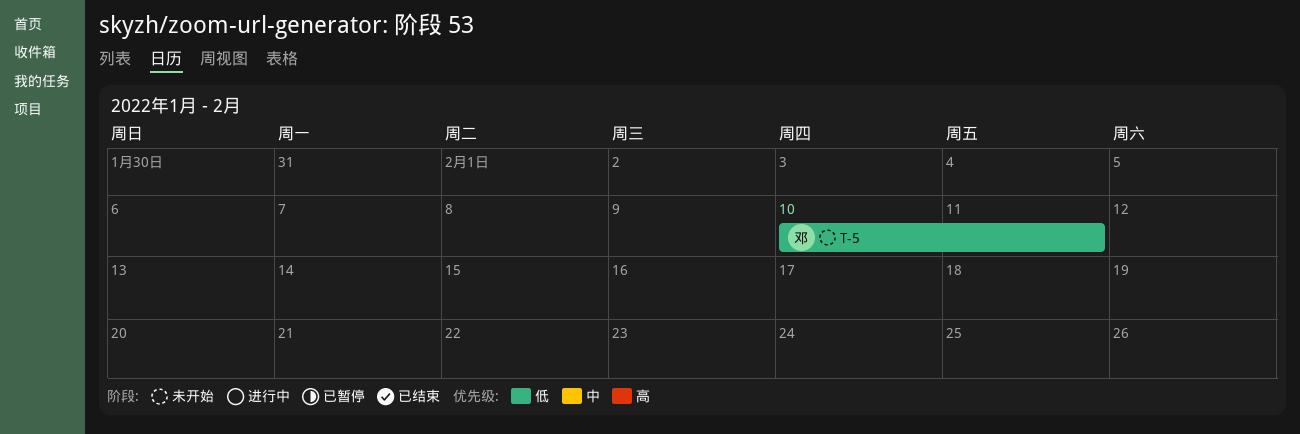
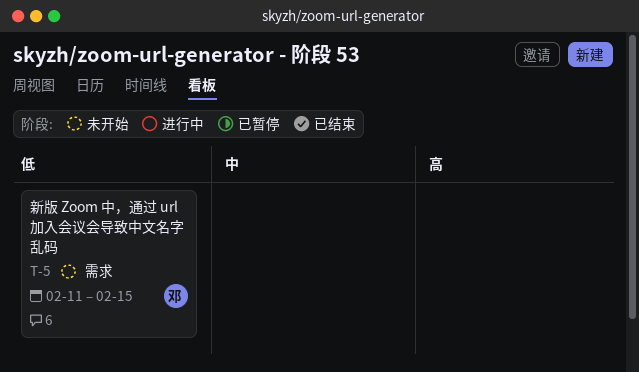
T-5, start: Feb 10 -> Feb 11
T-5, due: Feb 11 -> Feb 15

